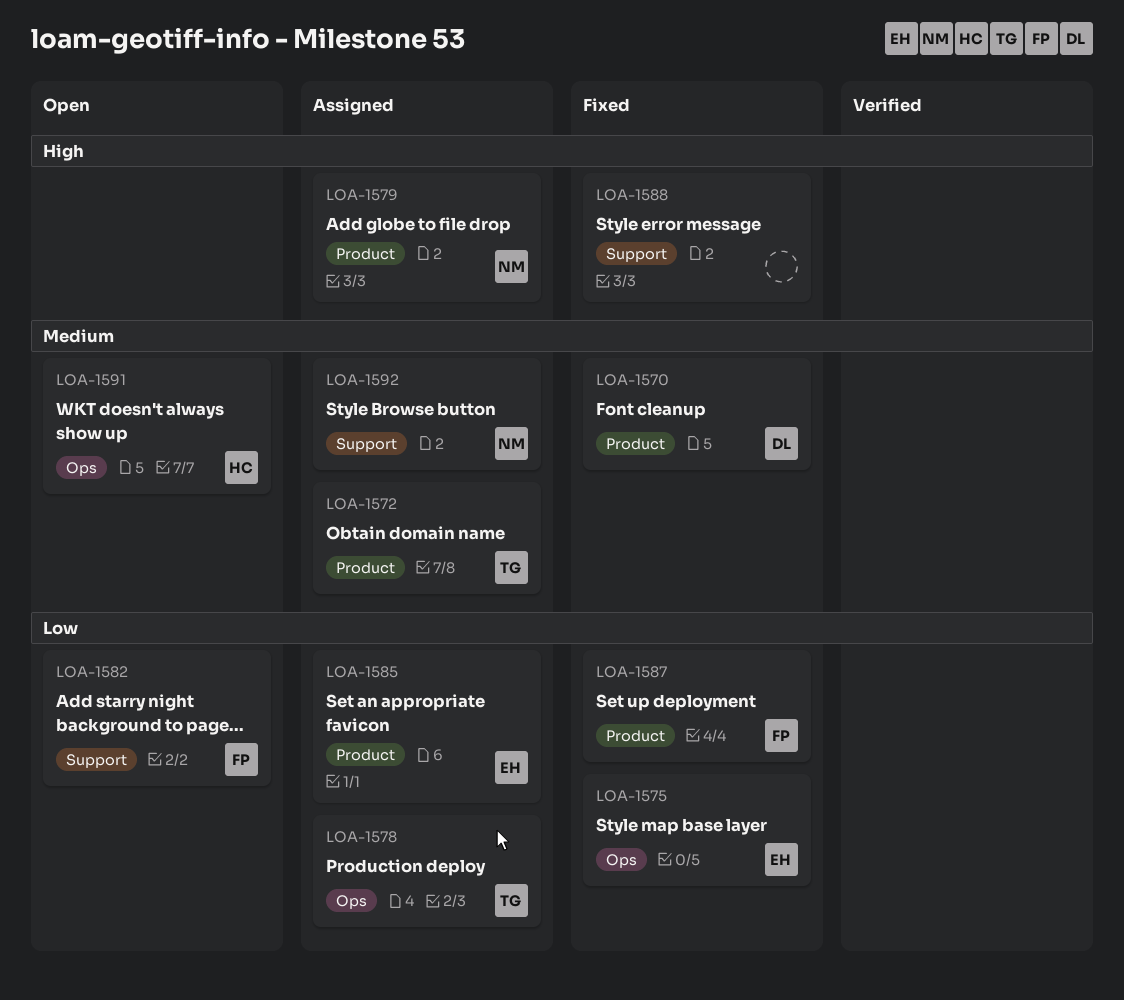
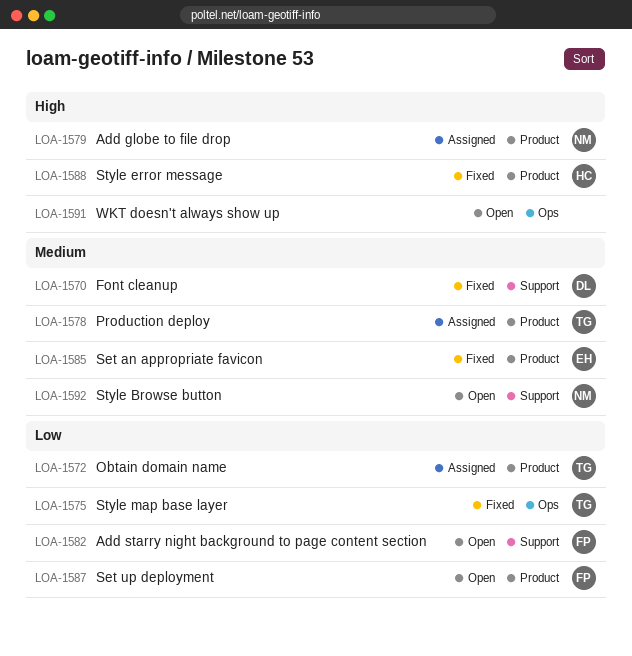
LOA-1570, label: Product -> Support
LOA-1572, priority: Medium -> Low
LOA-1575, owner: EH -> TG
LOA-1578, priority: Low -> Medium
LOA-1578, label: Ops -> Product
LOA-1585, status: Assigned -> Fixed
LOA-1585, priority: Low -> Medium
LOA-1587, status: Fixed -> Open
LOA-1588, owner: none -> HC
LOA-1588, label: Support -> Product
LOA-1591, owner: HC -> none
LOA-1591, priority: Medium -> High
LOA-1592, status: Assigned -> Open

